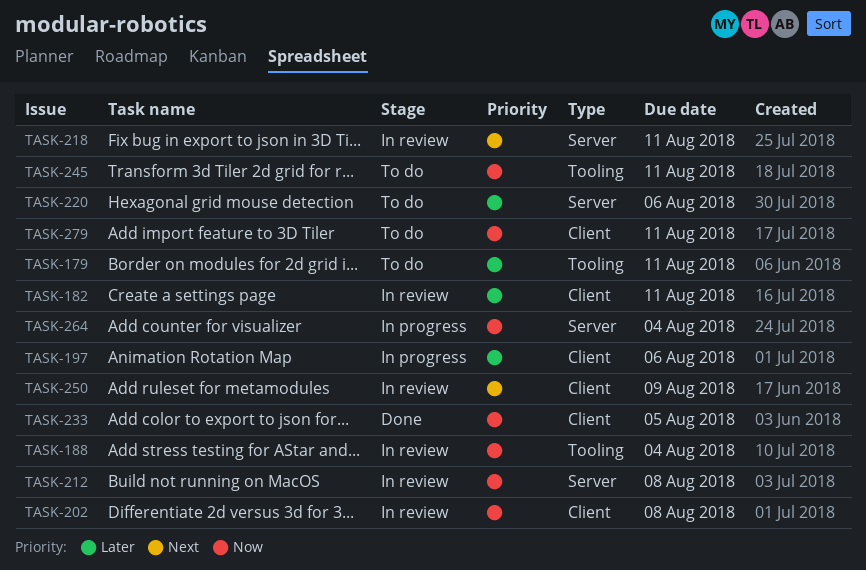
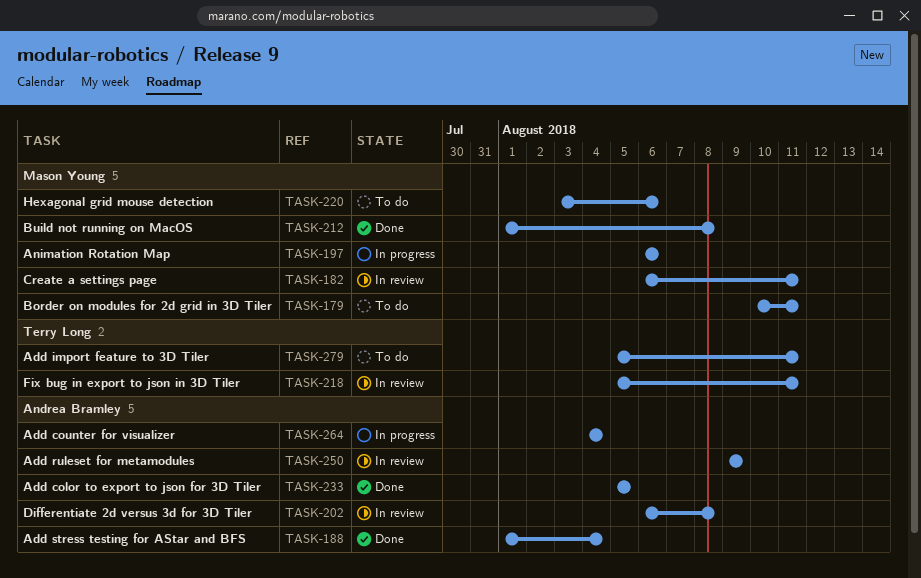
TASK-188, status: In review -> Done
TASK-212, status: In review -> Done
TASK-245: present -> none

